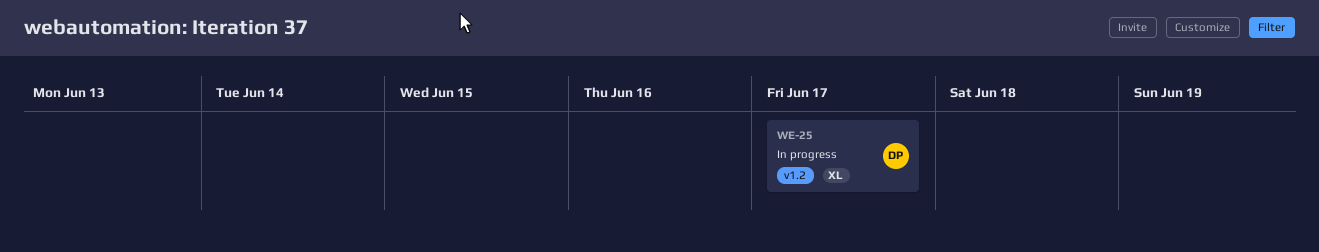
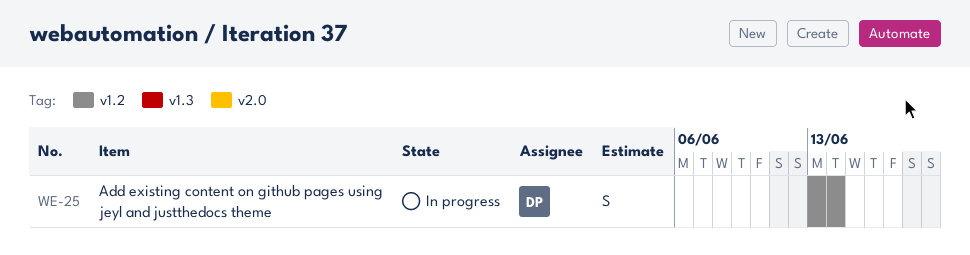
WE-25, estimate: XL -> S
WE-25, due: Jun 17 -> Jun 14

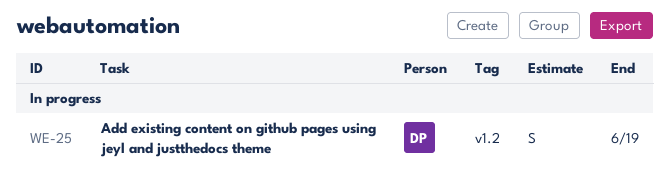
WE-25, due: Jun 14 -> Jun 19

